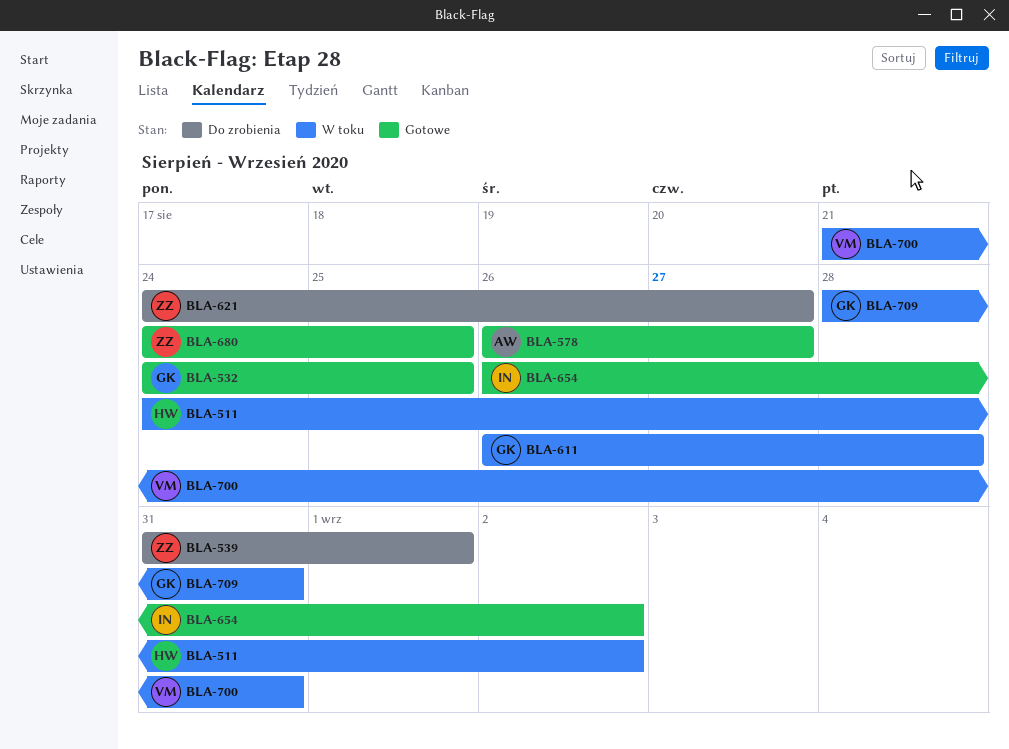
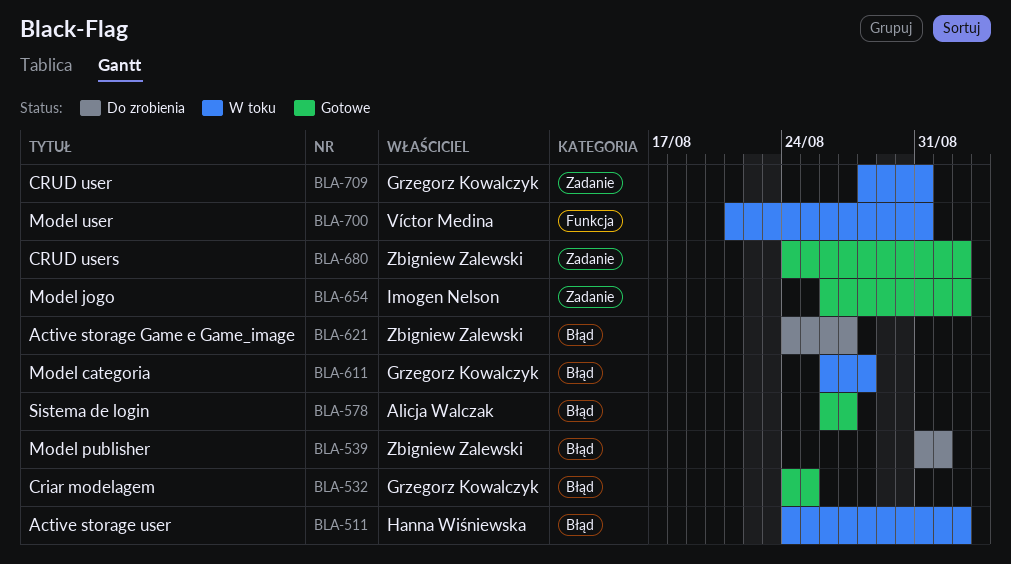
BLA-680, due: Aug 25 -> Sep 2

